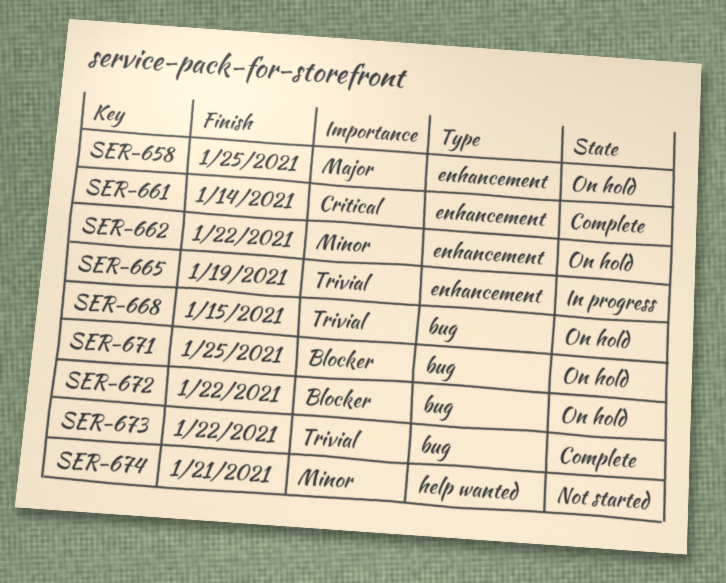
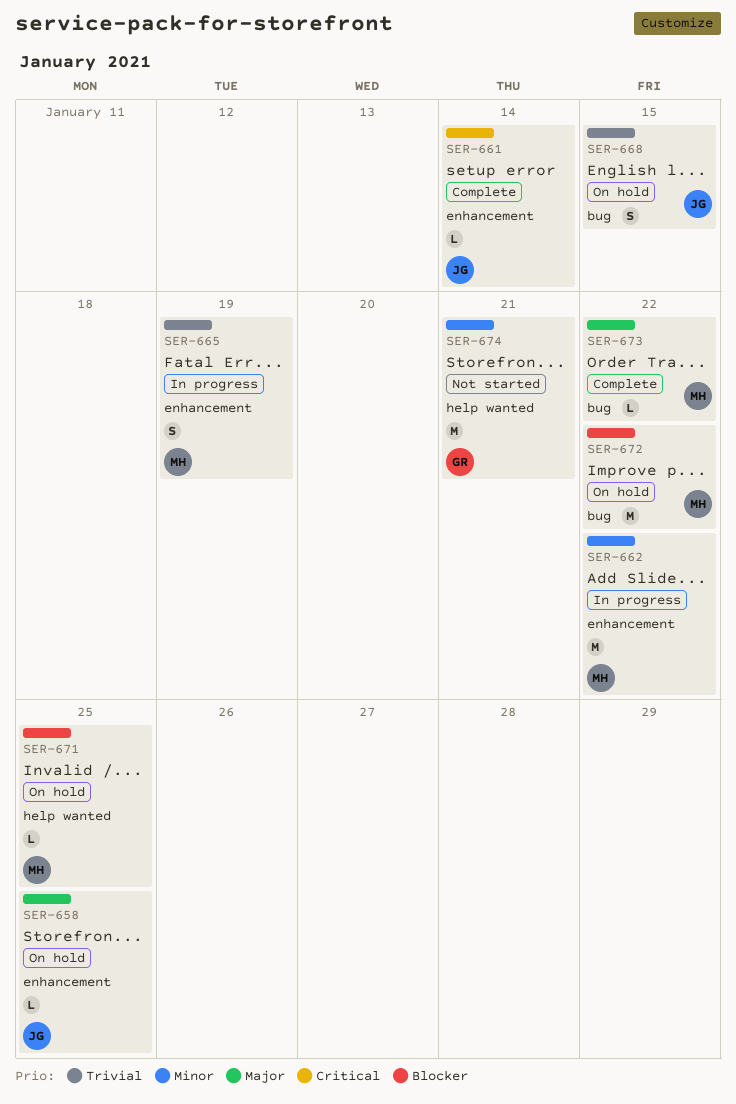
SER-662, status: On hold -> In progress
SER-671, label: bug -> help wanted
SER-673, priority: Trivial -> Major

